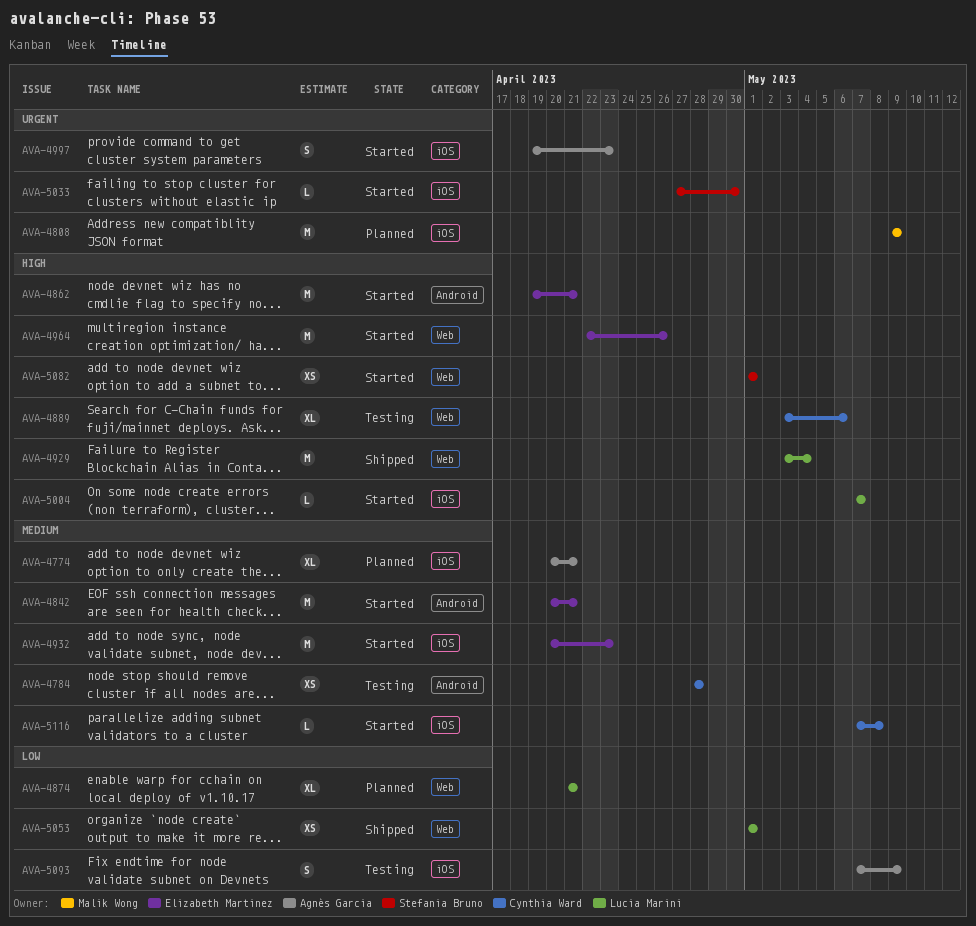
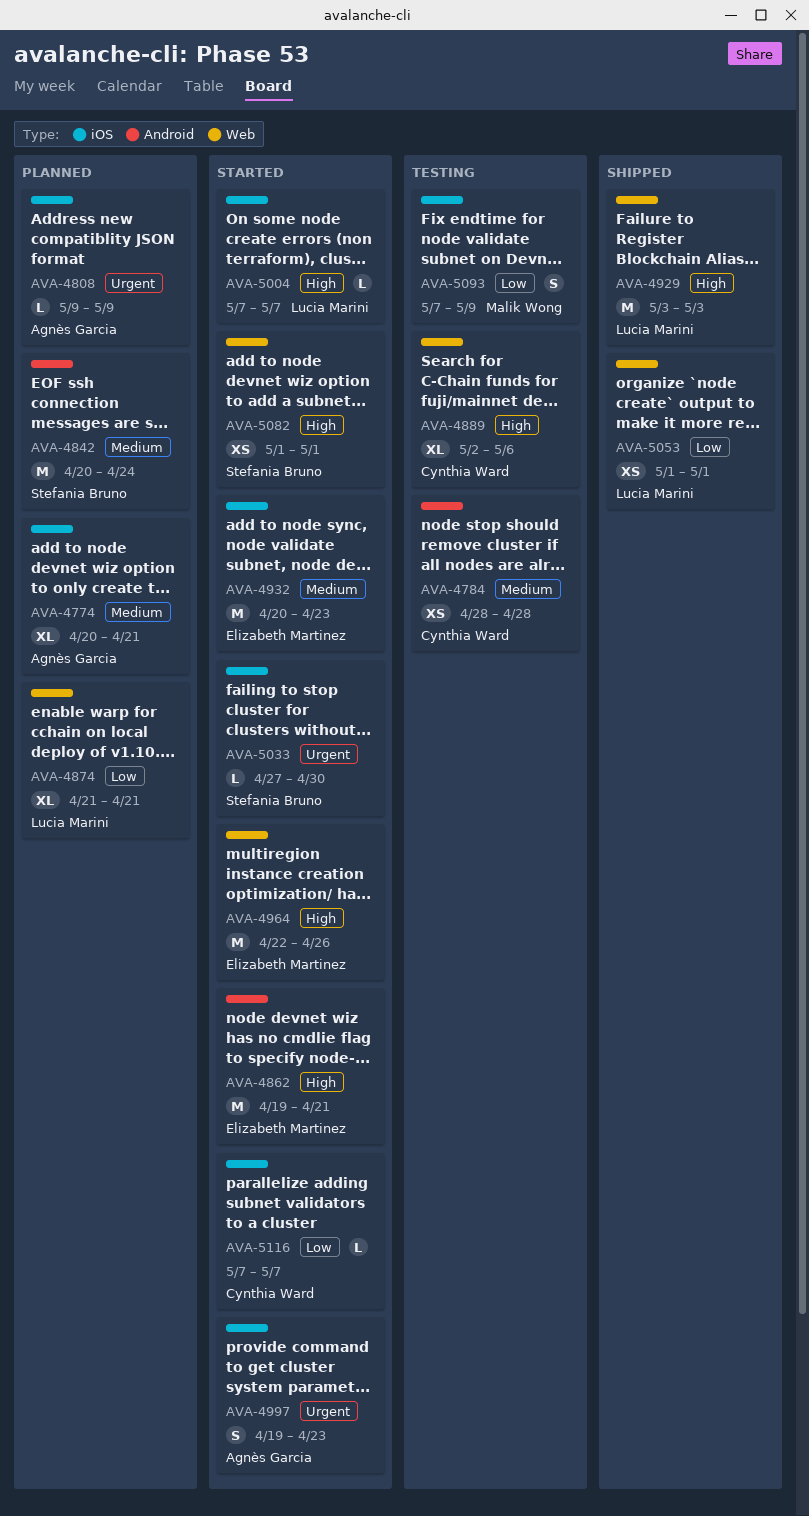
AVA-4808, owner: Malik Wong -> Agnès Garcia
AVA-4808, estimate: M -> L
AVA-4842, status: Started -> Planned
AVA-4842, owner: Elizabeth Martinez -> Stefania Bruno
AVA-4842, due: Apr 21 -> Apr 24
AVA-4889, start: May 3 -> May 2
AVA-4929, due: May 4 -> May 3
AVA-5093, owner: Agnès Garcia -> Malik Wong
AVA-5116, priority: Medium -> Low
AVA-5116, due: May 8 -> May 7

